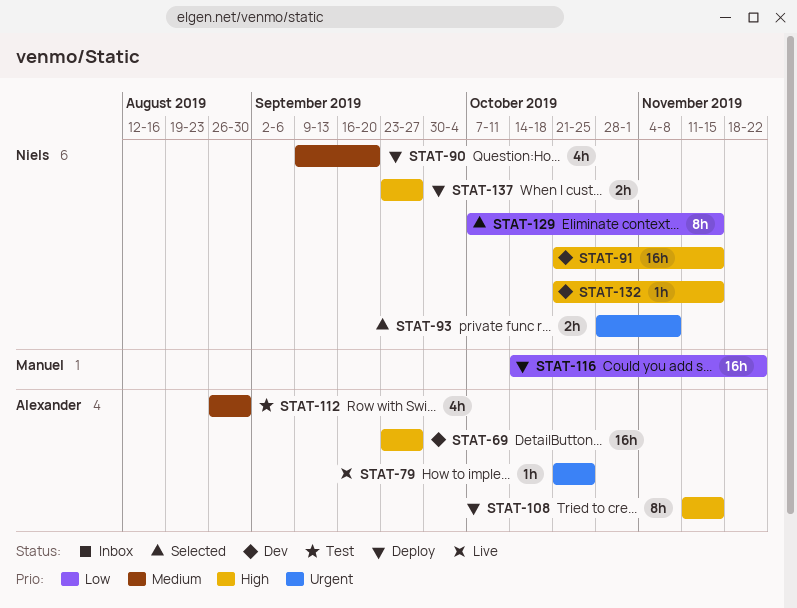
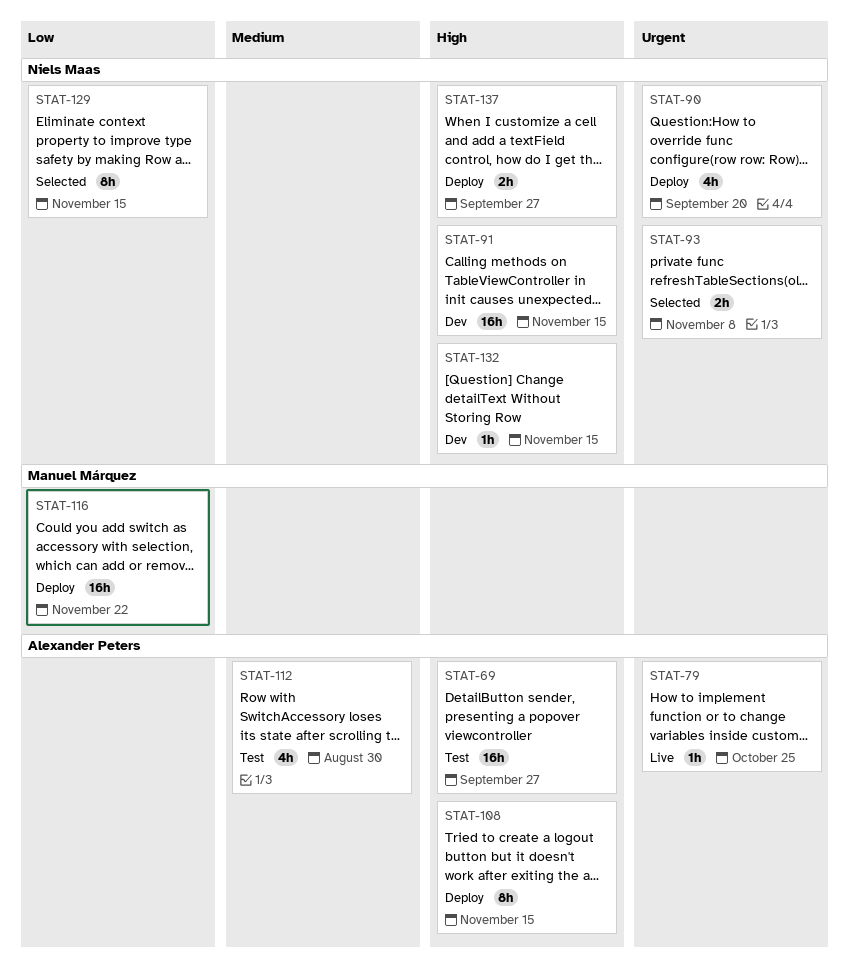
STAT-69, status: Dev -> Test
STAT-90, priority: Medium -> Urgent

